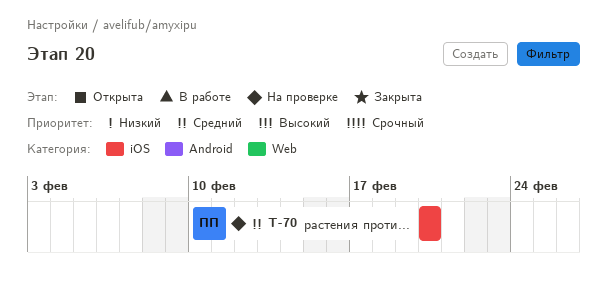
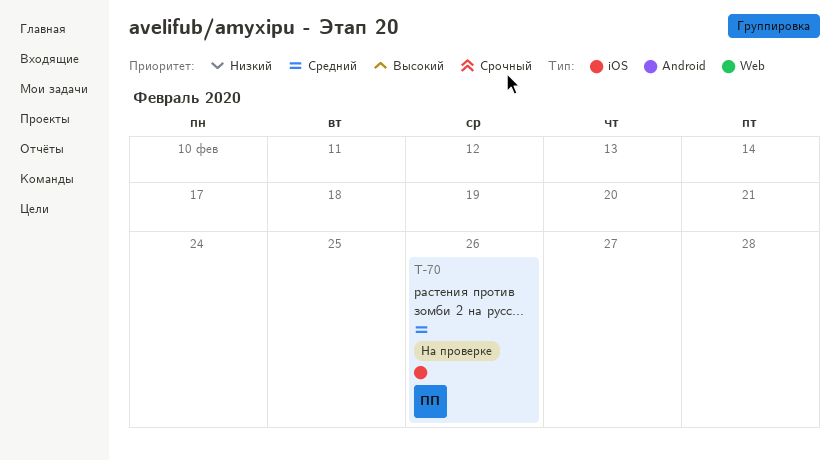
T-70, due: Feb 20 -> Feb 26

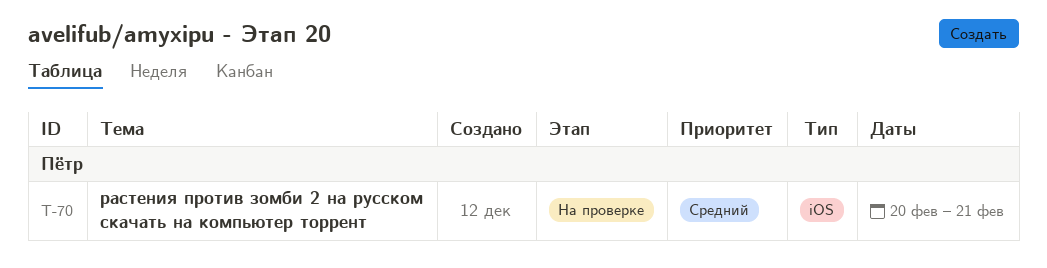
T-70, due: Feb 26 -> Feb 21

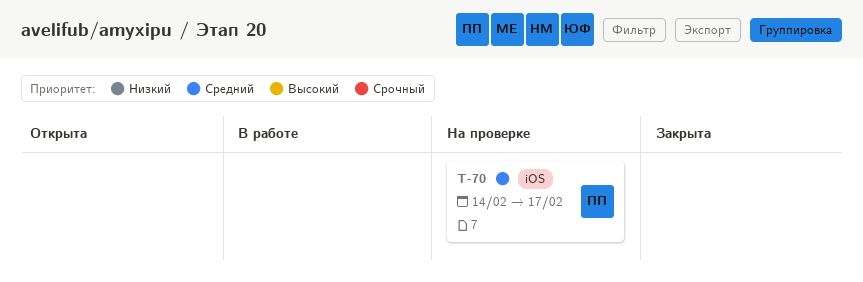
T-70, start: Feb 20 -> Feb 14
T-70, due: Feb 21 -> Feb 17

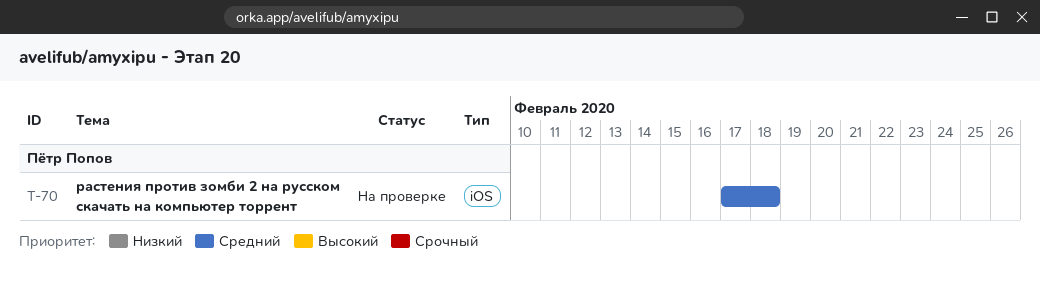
T-70, start: Feb 14 -> Feb 17
T-70, due: Feb 17 -> Feb 18

